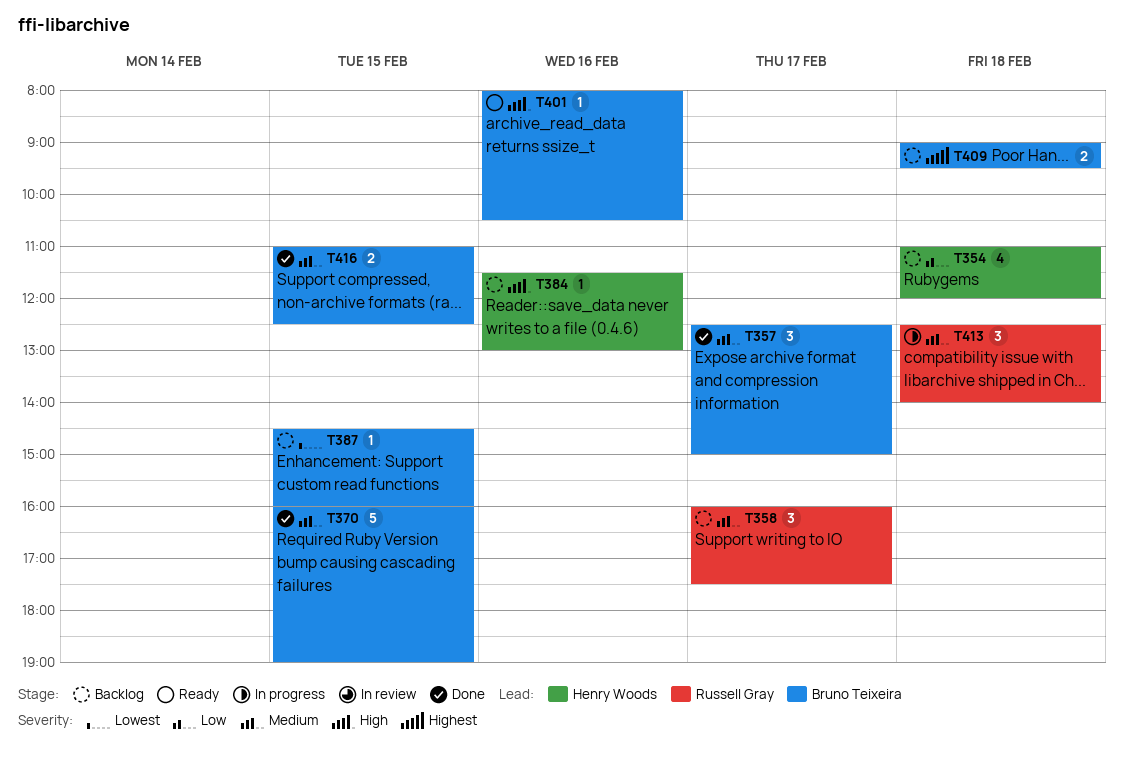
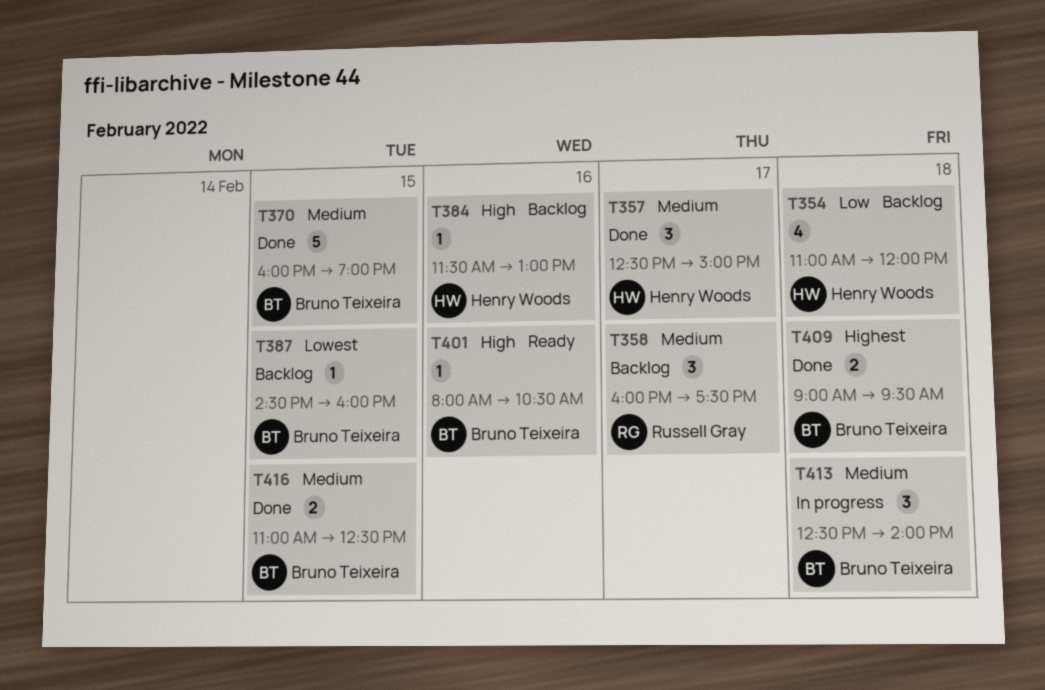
T357, owner: Bruno Teixeira -> Henry Woods
T409, status: Backlog -> Done
T413, owner: Russell Gray -> Bruno Teixeira

